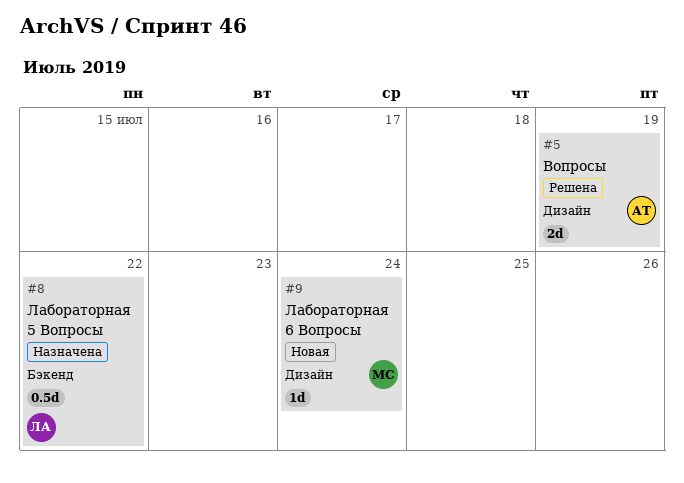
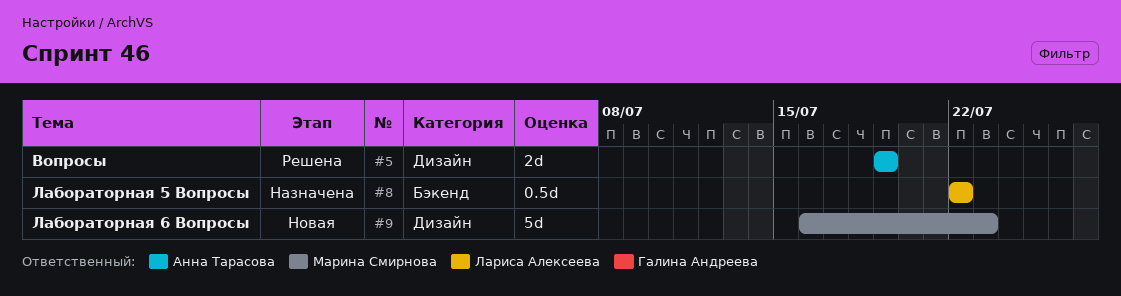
#9, estimate: 1d -> 5d
#9, due: Jul 24 -> Jul 23

